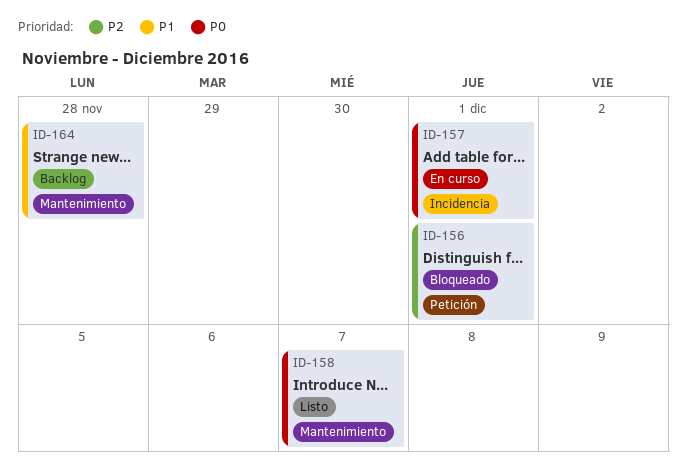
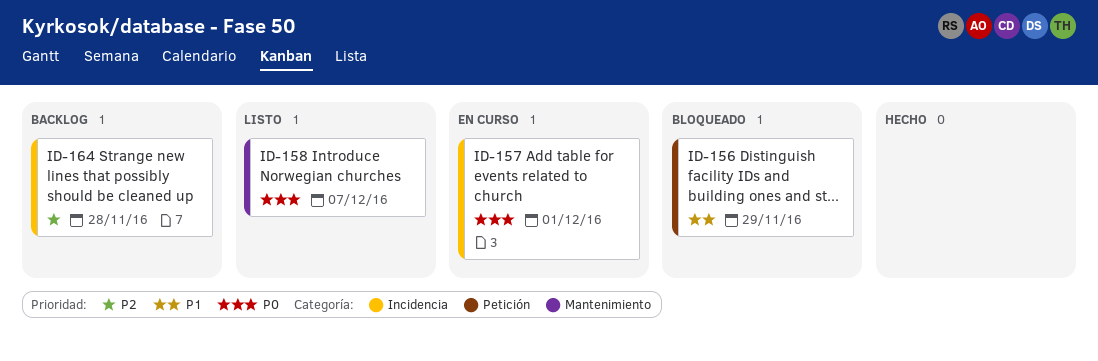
ID-156, priority: P2 -> P1
ID-156, due: Dec 1 -> Nov 29
ID-164, priority: P1 -> P2
ID-164, label: Mantenimiento -> Incidencia

